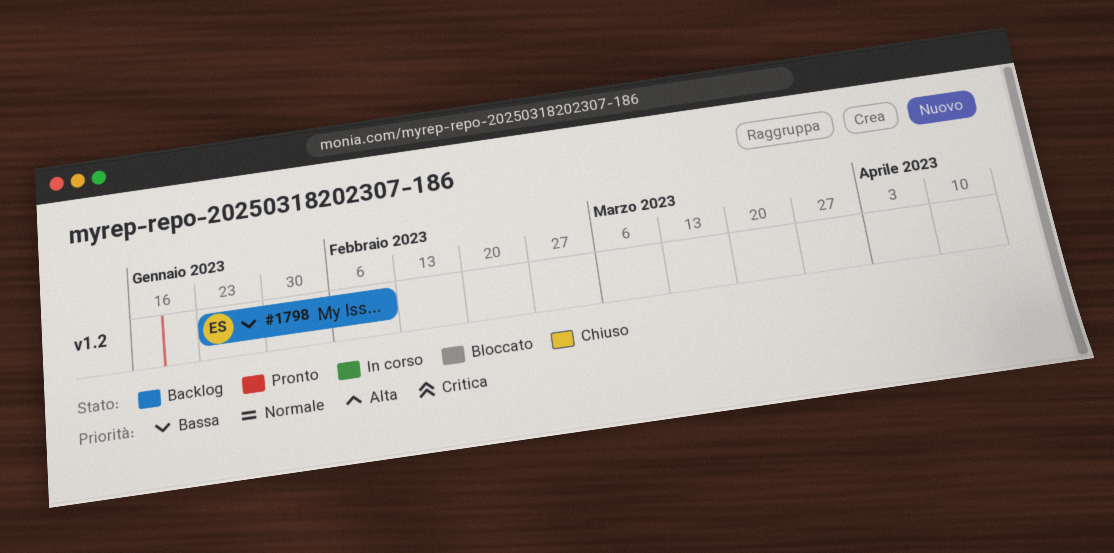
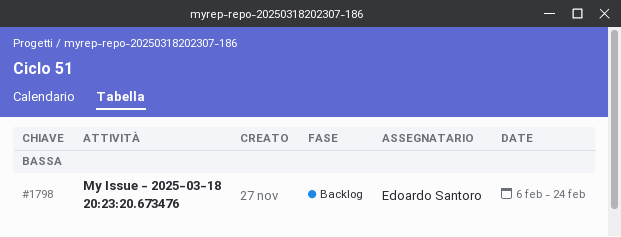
#1798, start: Jan 23 -> Feb 6
#1798, due: Feb 10 -> Feb 24

